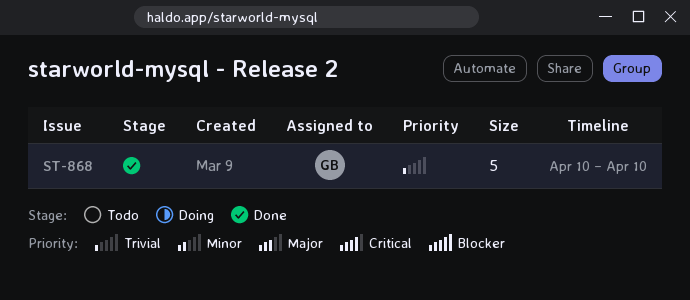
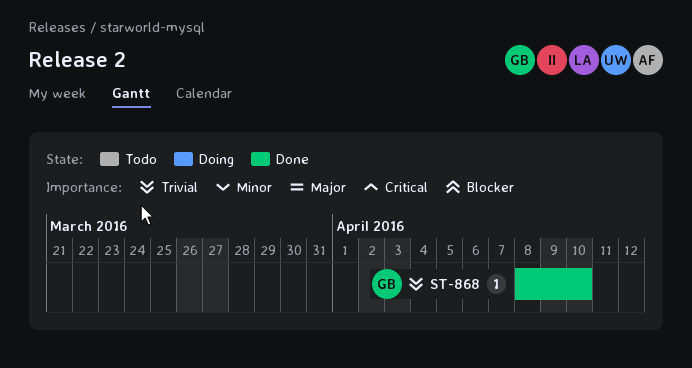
ST-868, estimate: 5 -> 1
ST-868, start: Apr 10 -> Apr 8

